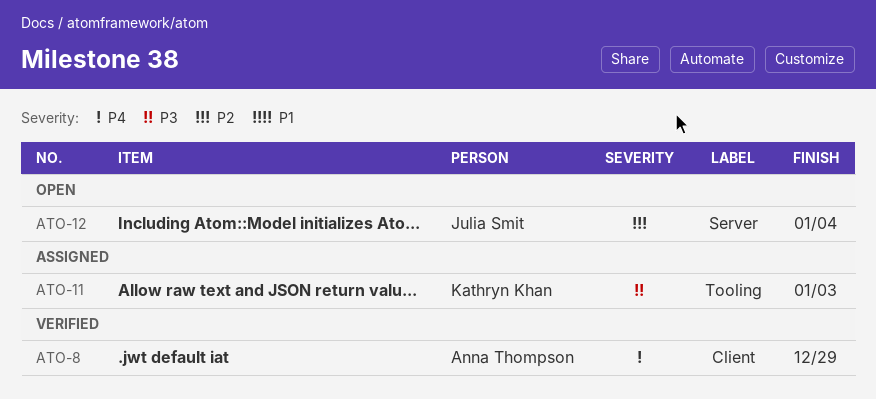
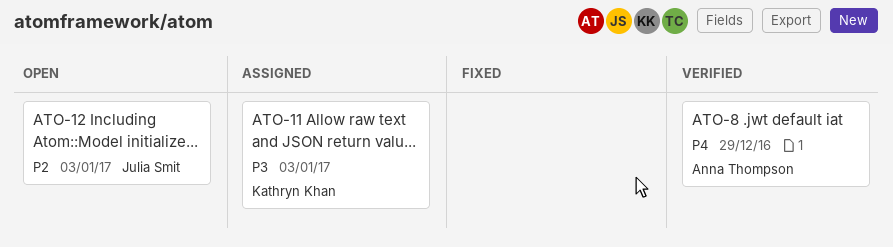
ATO-12, due: Jan 4 -> Jan 3

